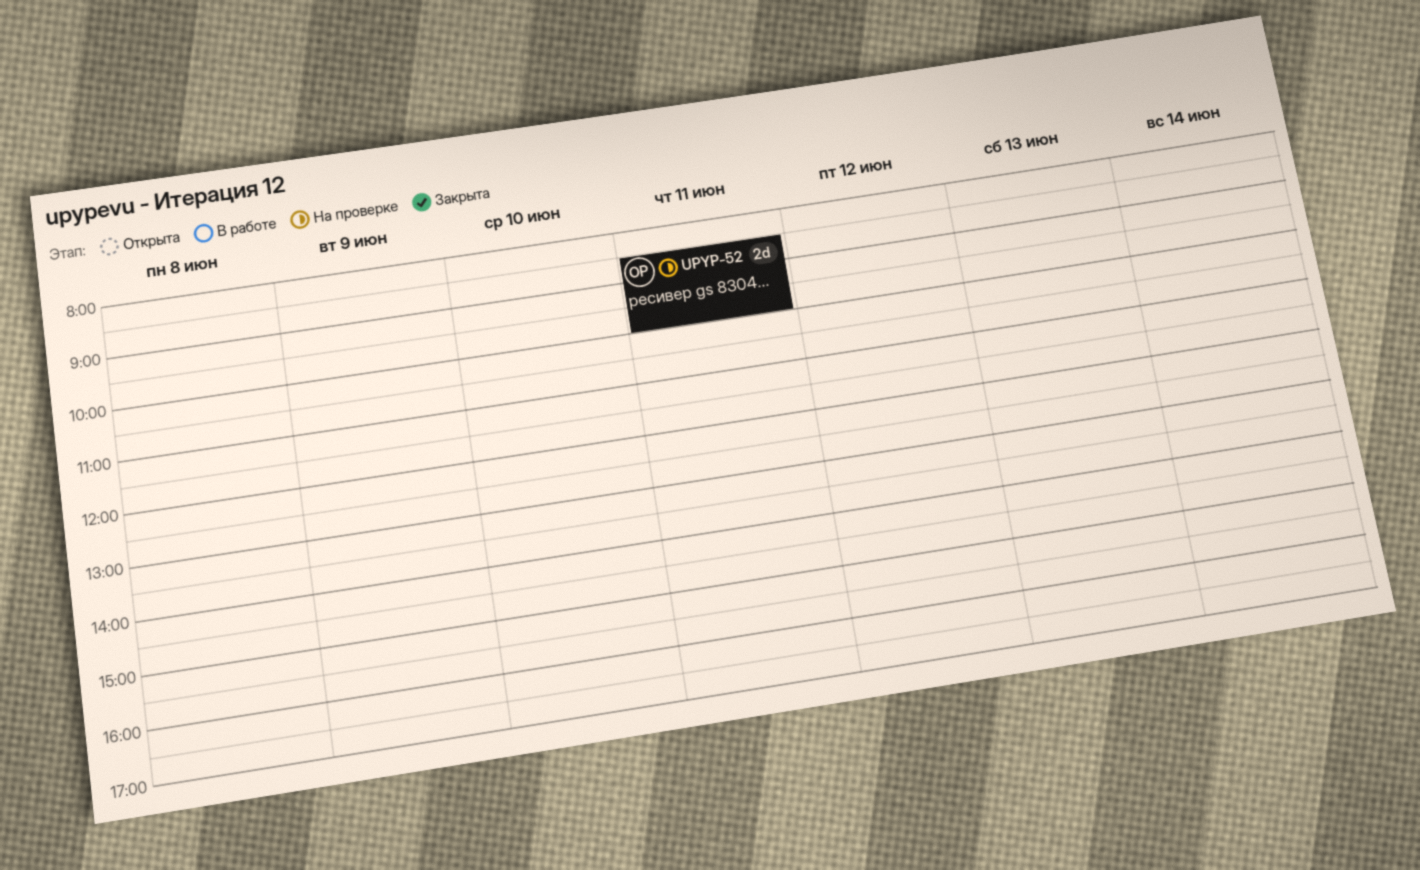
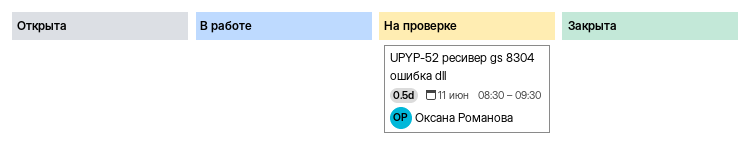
UPYP-52, estimate: 2d -> 0.5d
UPYP-52, ends: 10:00 -> 09:30

